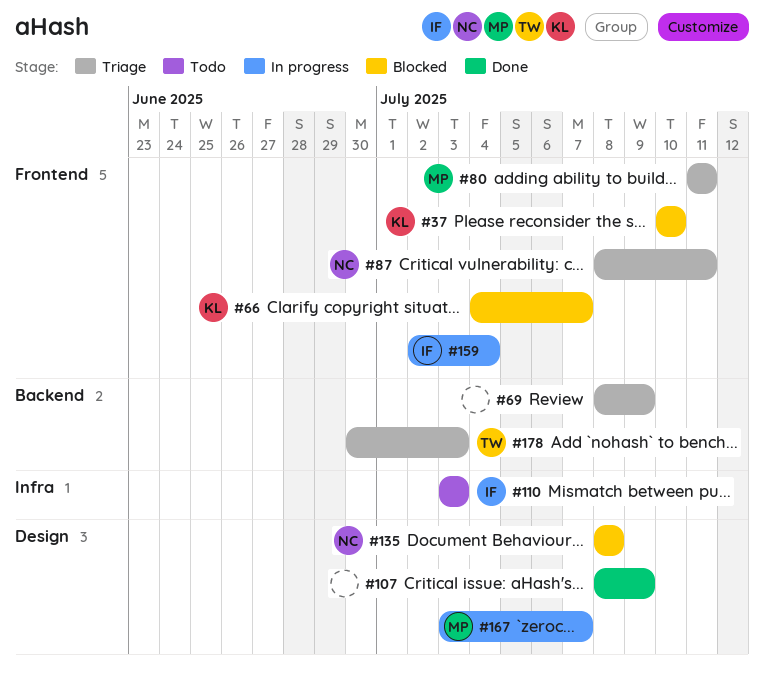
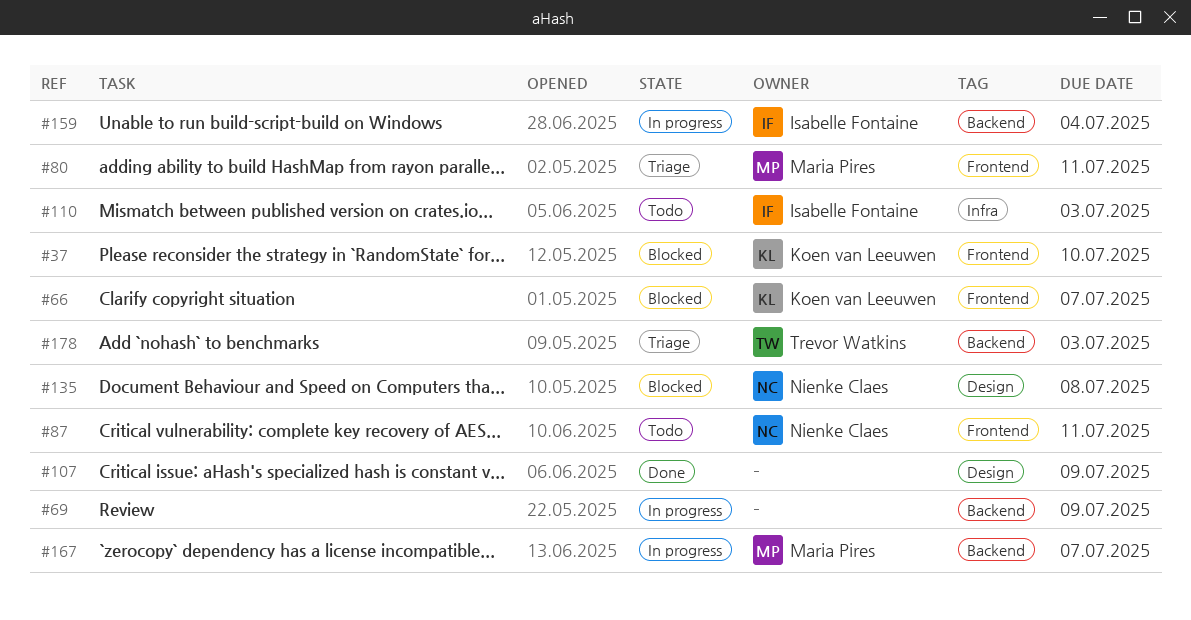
#69, status: Triage -> In progress
#87, status: Triage -> Todo
#159, label: Frontend -> Backend
#167, label: Design -> Backend

